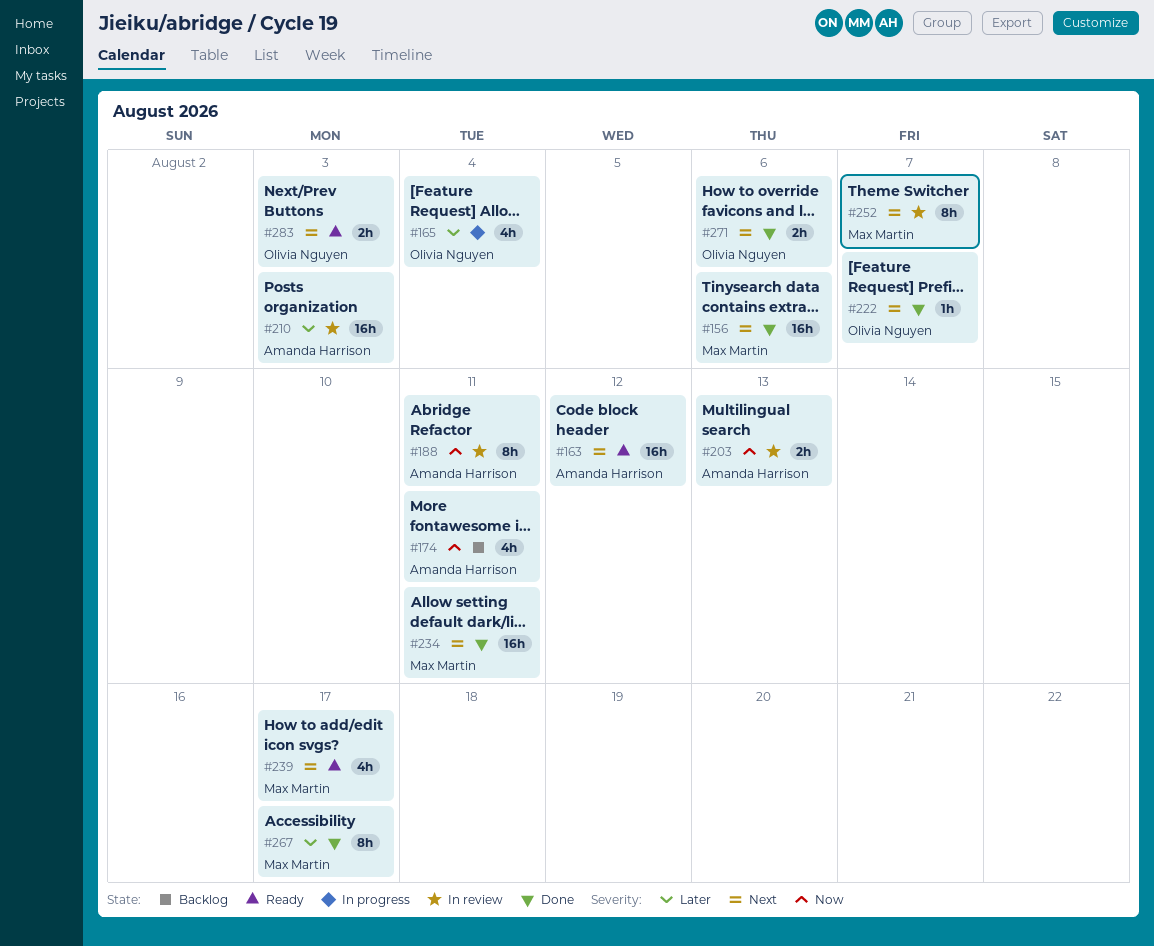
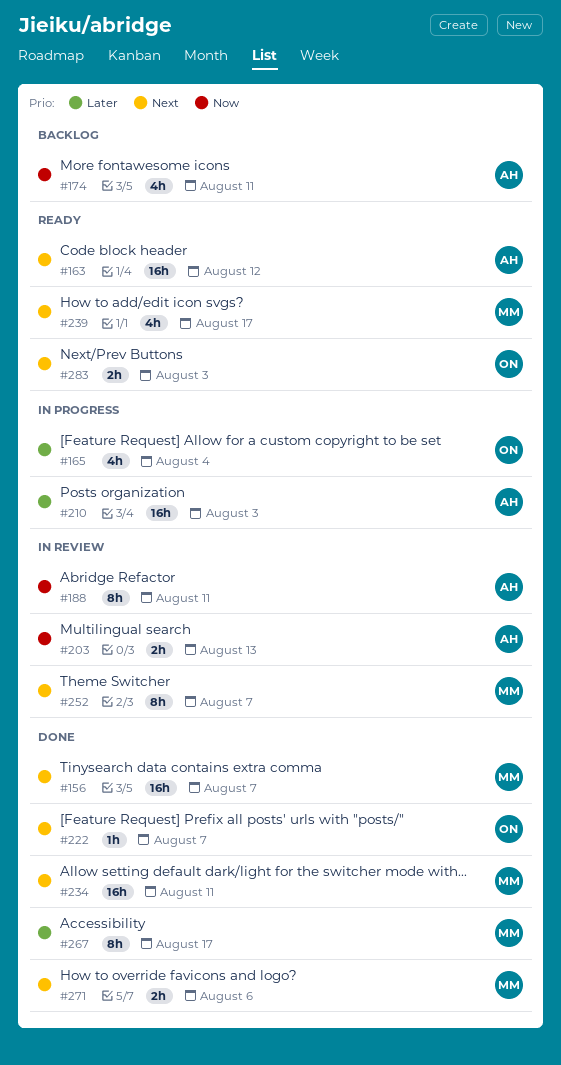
#156, due: Aug 6 -> Aug 7
#210, status: In review -> In progress
#271, owner: Olivia Nguyen -> Max Martin

